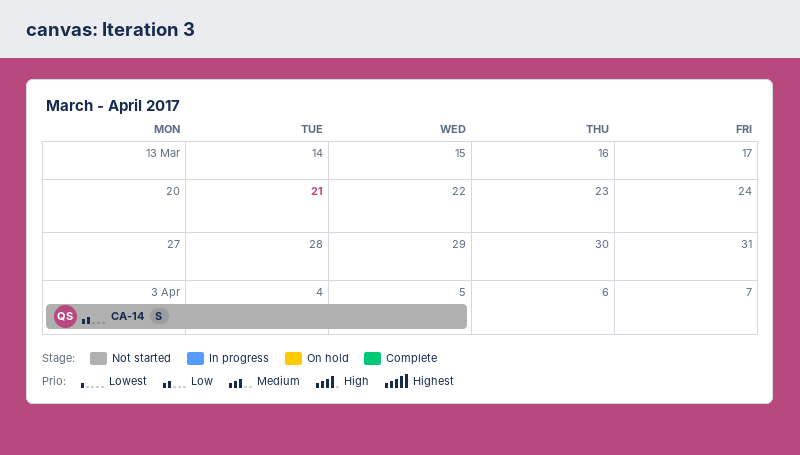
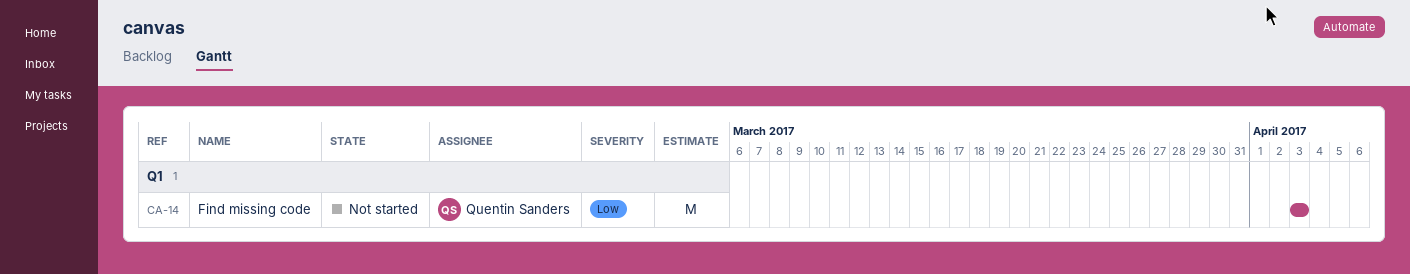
CA-14, estimate: S -> M
CA-14, due: Apr 5 -> Apr 3

